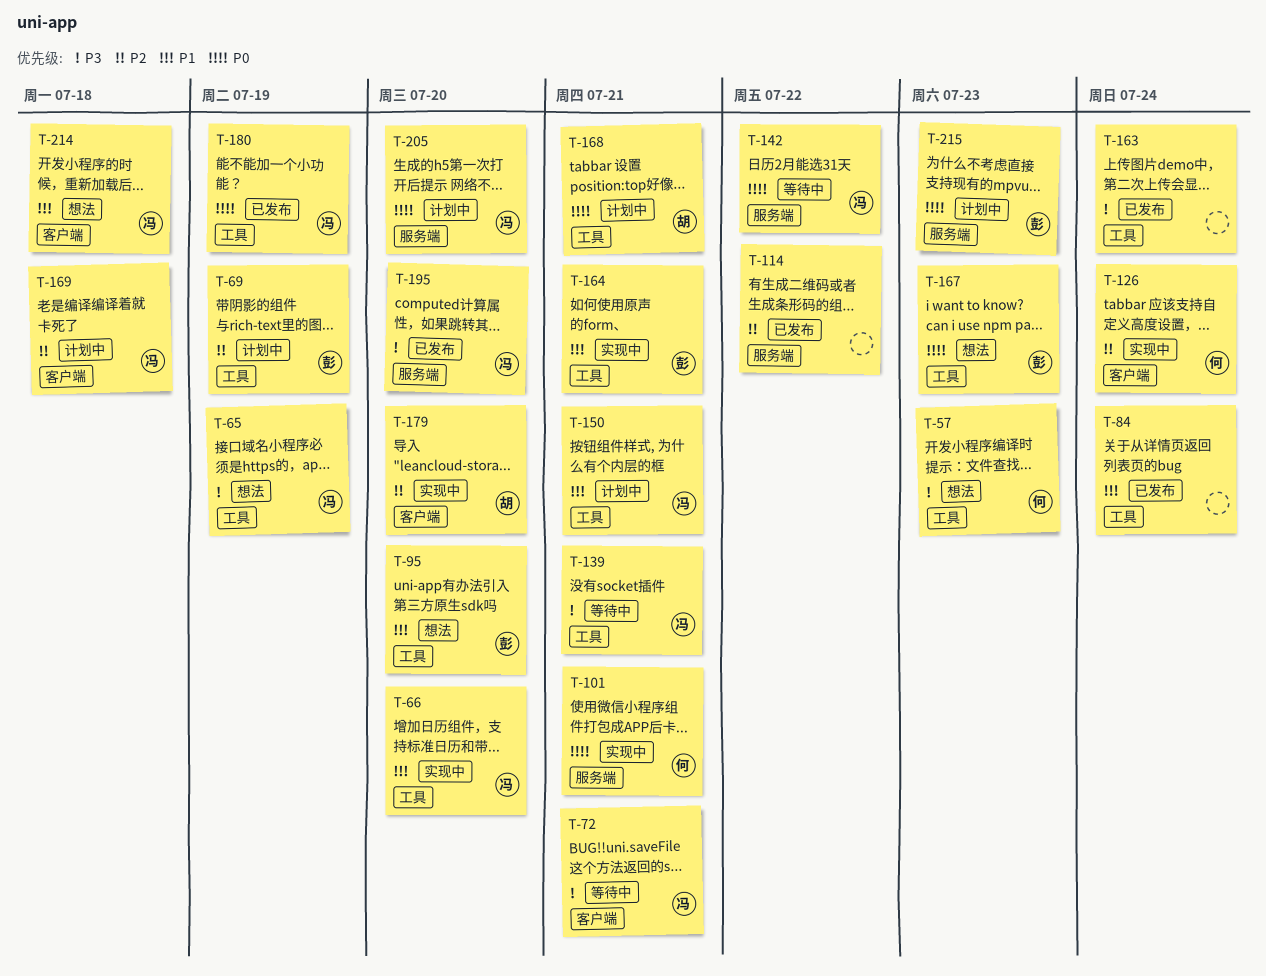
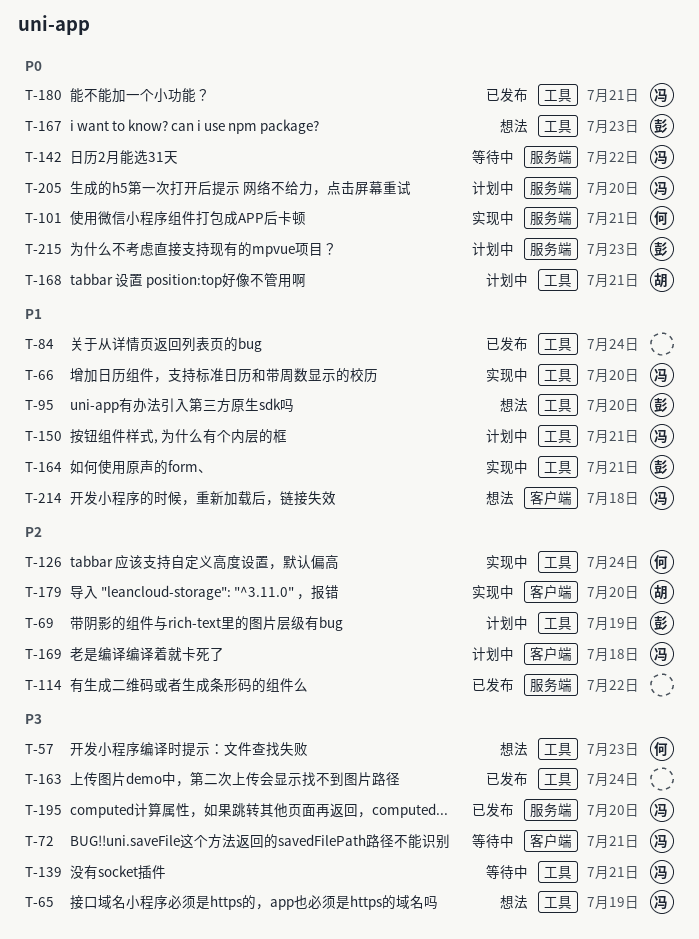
T-126, label: 客户端 -> 工具
T-180, due: Jul 19 -> Jul 21

